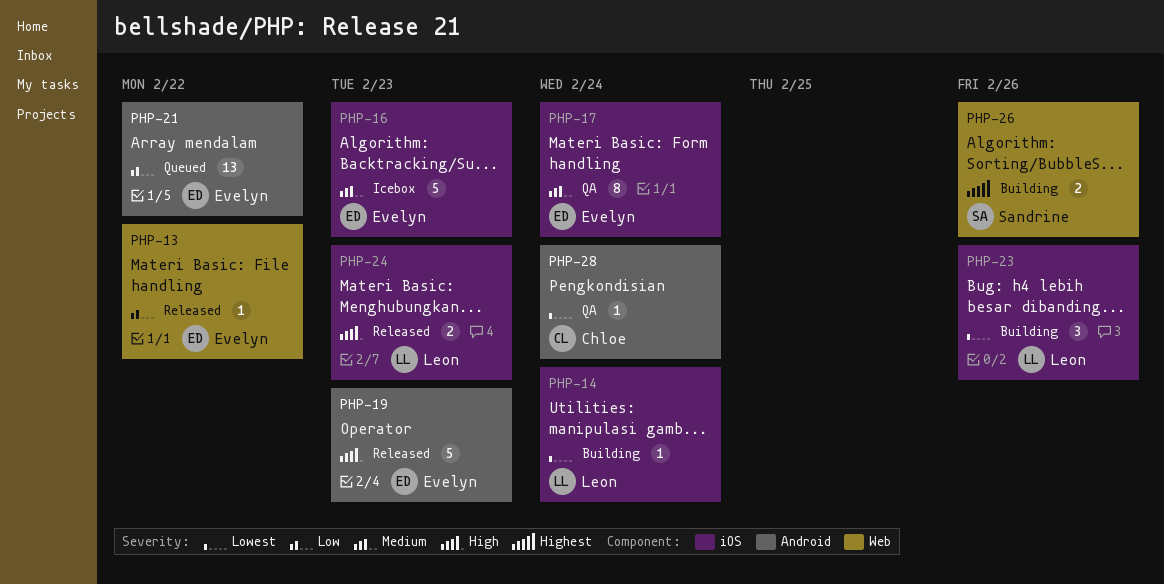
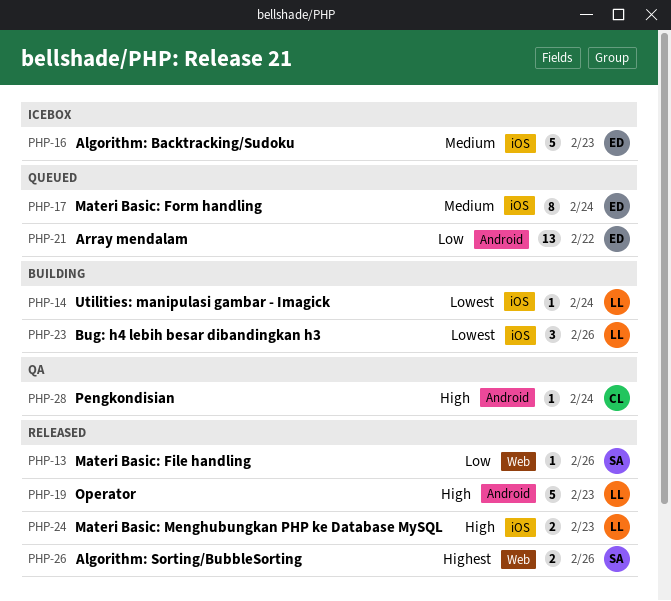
PHP-13, owner: Evelyn -> Sandrine
PHP-13, due: Feb 22 -> Feb 26
PHP-17, status: QA -> Queued
PHP-19, owner: Evelyn -> Leon
PHP-26, status: Building -> Released
PHP-28, priority: Lowest -> High

